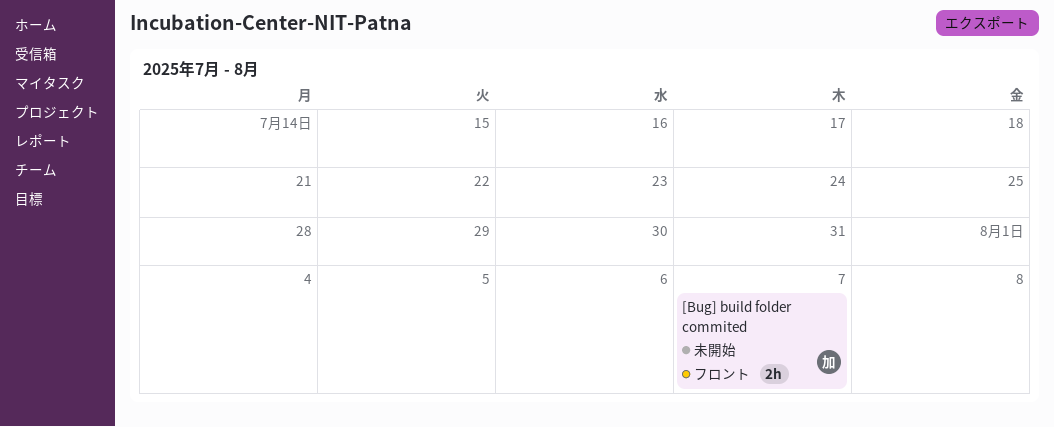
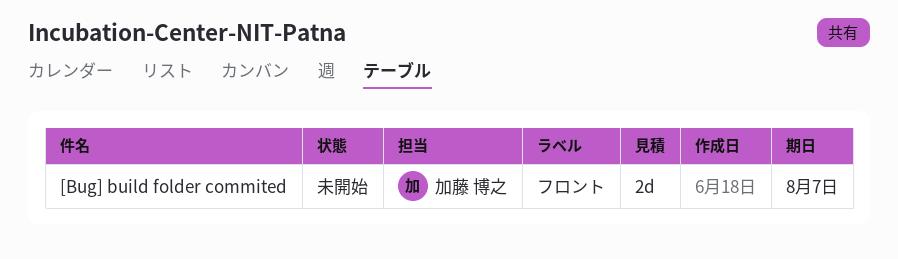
[Bug] build folder commited, estimate: 2h -> 2d

